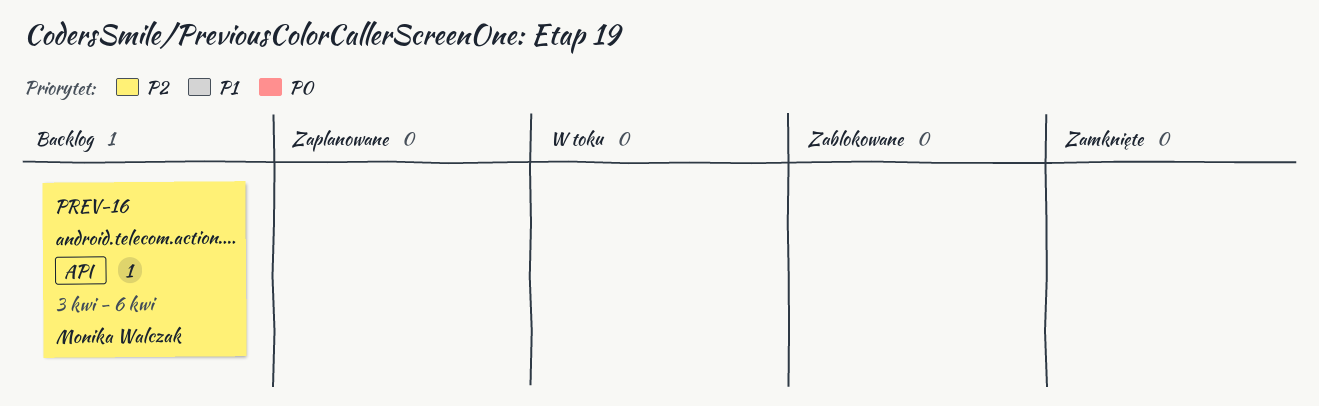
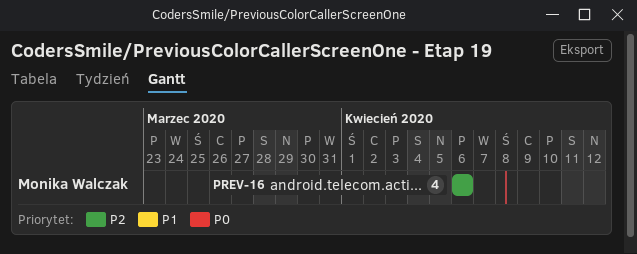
PREV-16, estimate: 1 -> 4
PREV-16, start: Apr 3 -> Apr 6

